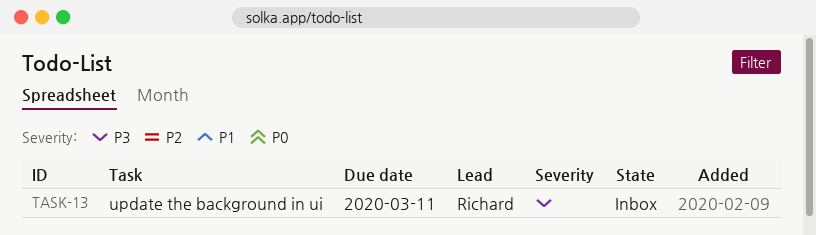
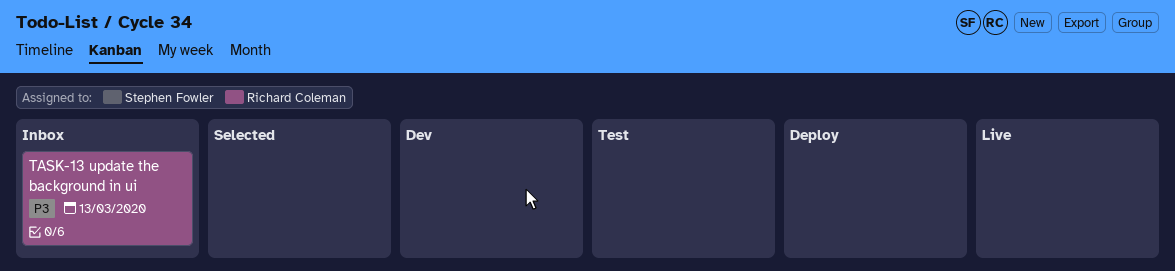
TASK-13, due: Mar 11 -> Mar 13

